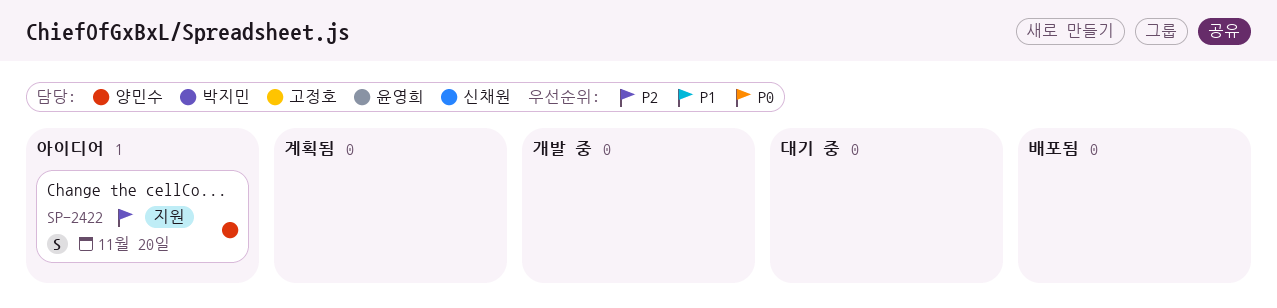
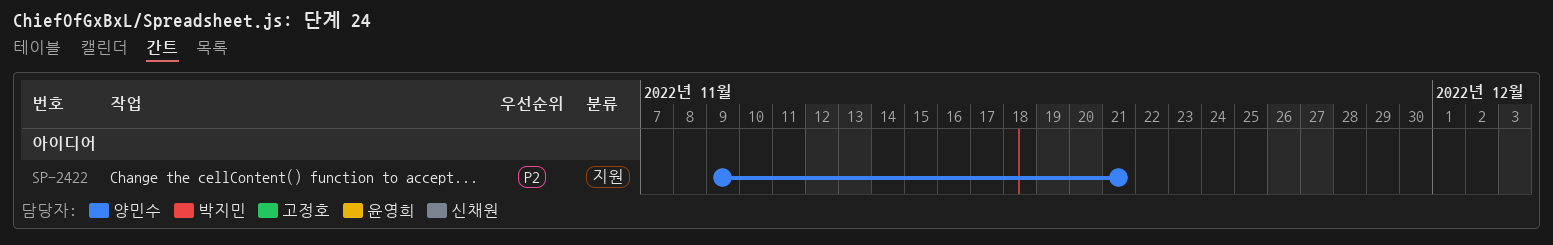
SP-2422, due: Nov 20 -> Nov 21

